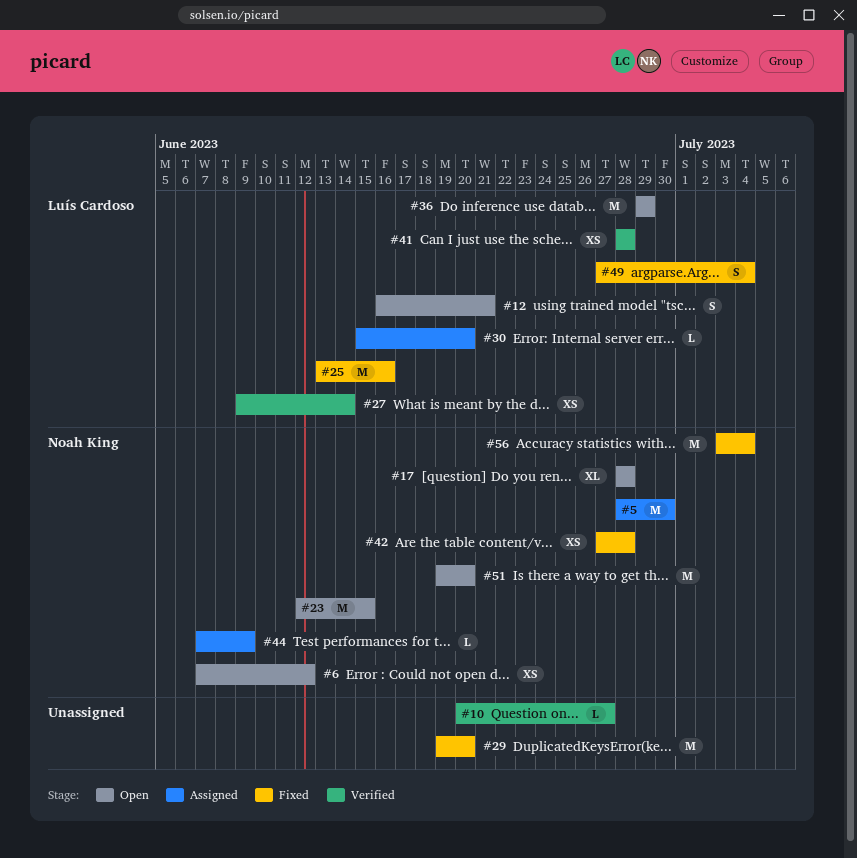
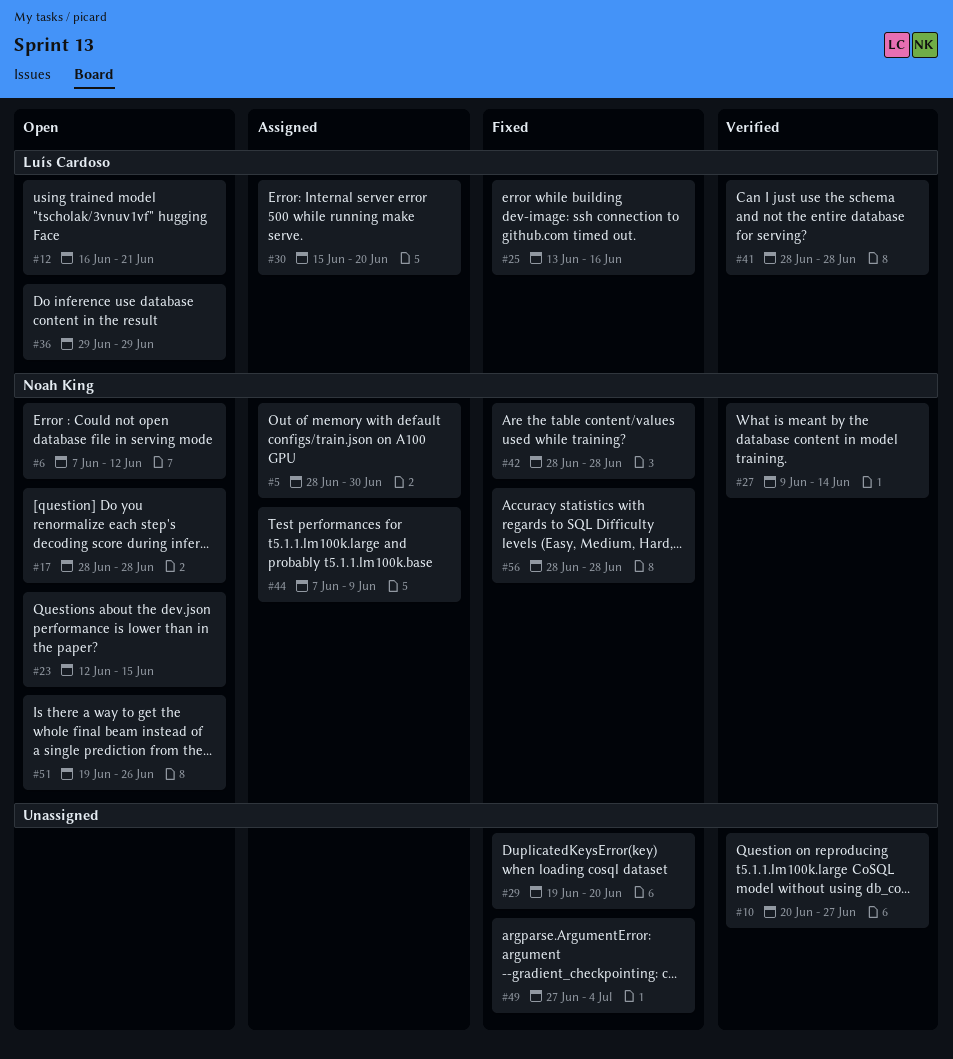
#27, owner: Luís Cardoso -> Noah King
#42, start: Jun 27 -> Jun 28
#49, owner: Luís Cardoso -> none
#51, due: Jun 20 -> Jun 26
#56, start: Jul 3 -> Jun 28
#56, due: Jul 4 -> Jun 28

